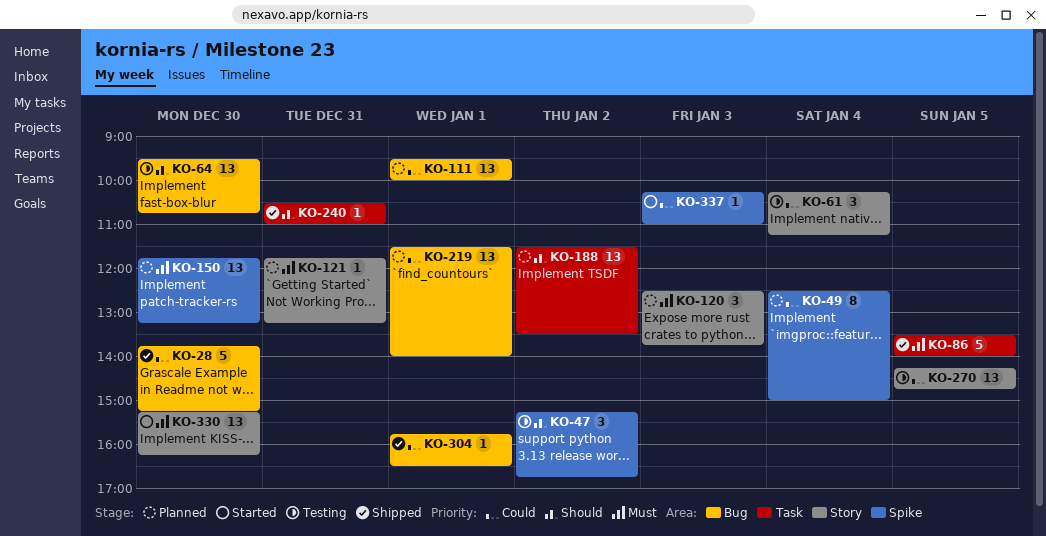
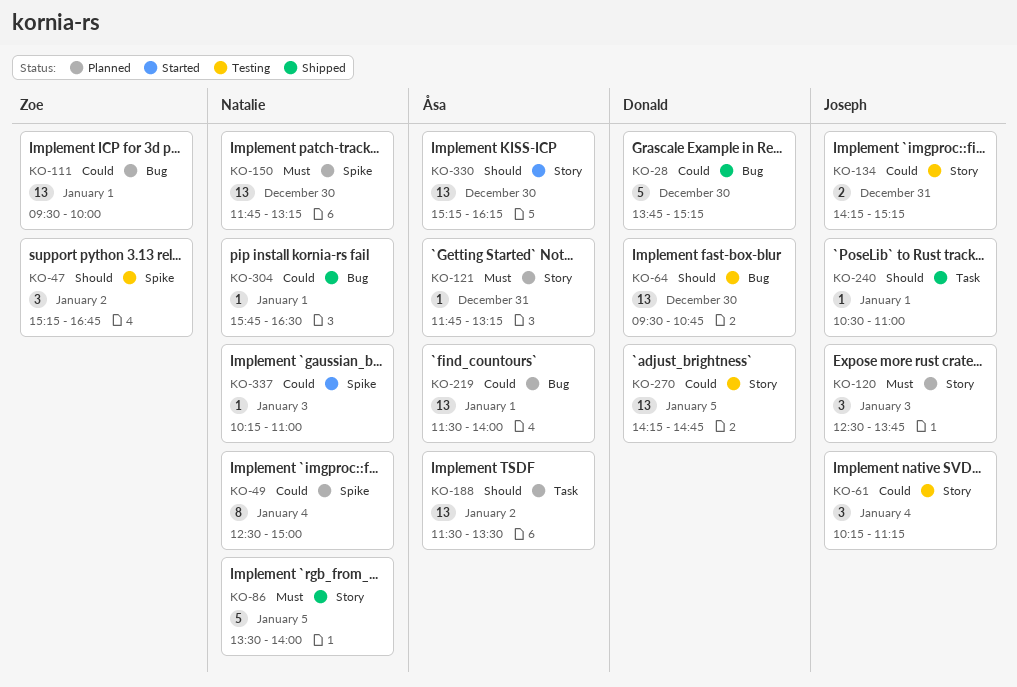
KO-86, label: Task -> Story
KO-134: none -> present
KO-240, day: Dec 31 -> Jan 1
KO-330, priority: Must -> Should

